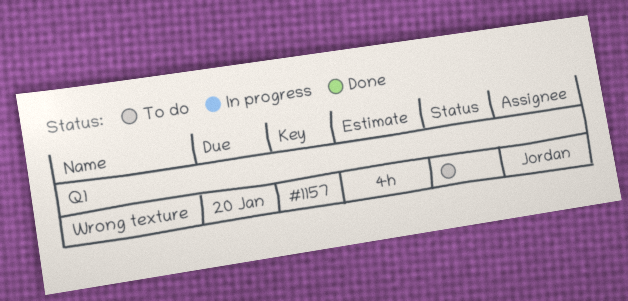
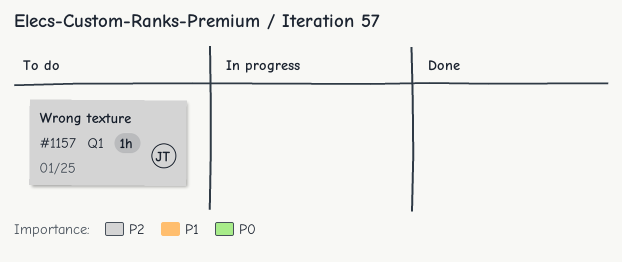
#1157, estimate: 4h -> 1h
#1157, due: Jan 20 -> Jan 25

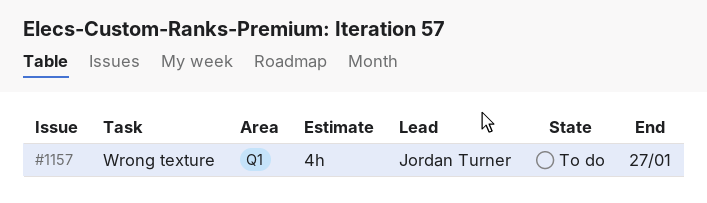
#1157, estimate: 1h -> 4h
#1157, due: Jan 25 -> Jan 27

